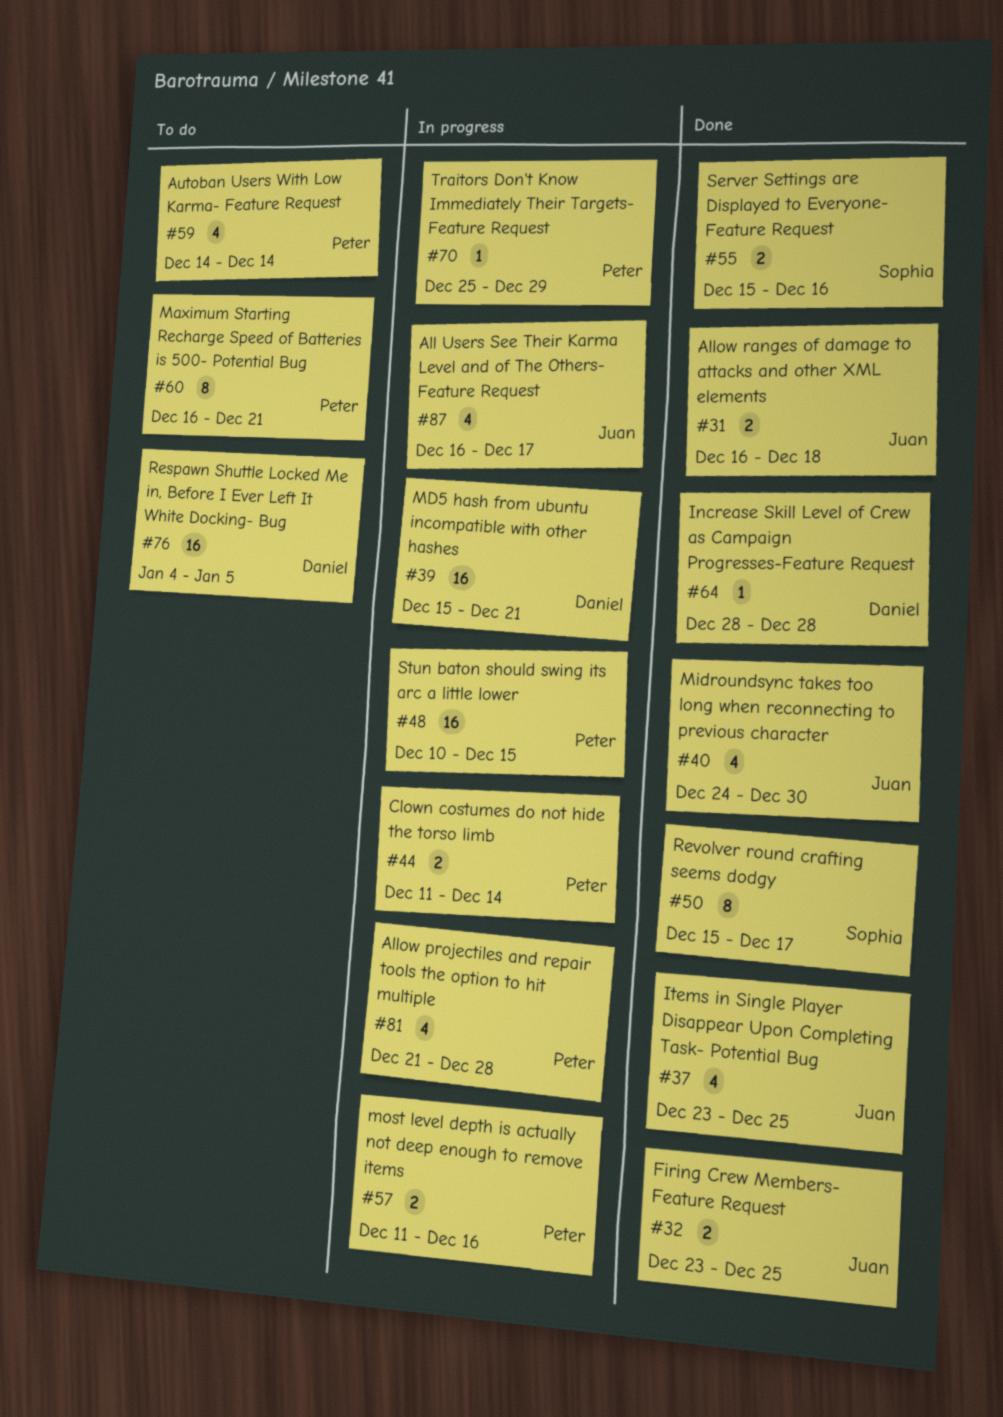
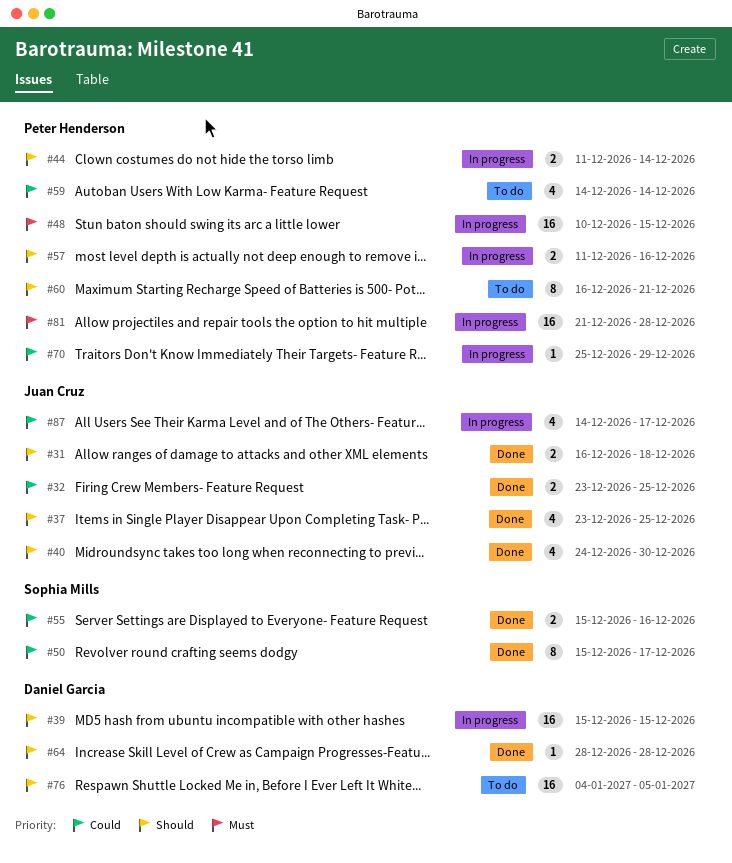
#39, due: Dec 21 -> Dec 15
#81, estimate: 4 -> 16
#87, start: Dec 16 -> Dec 14

